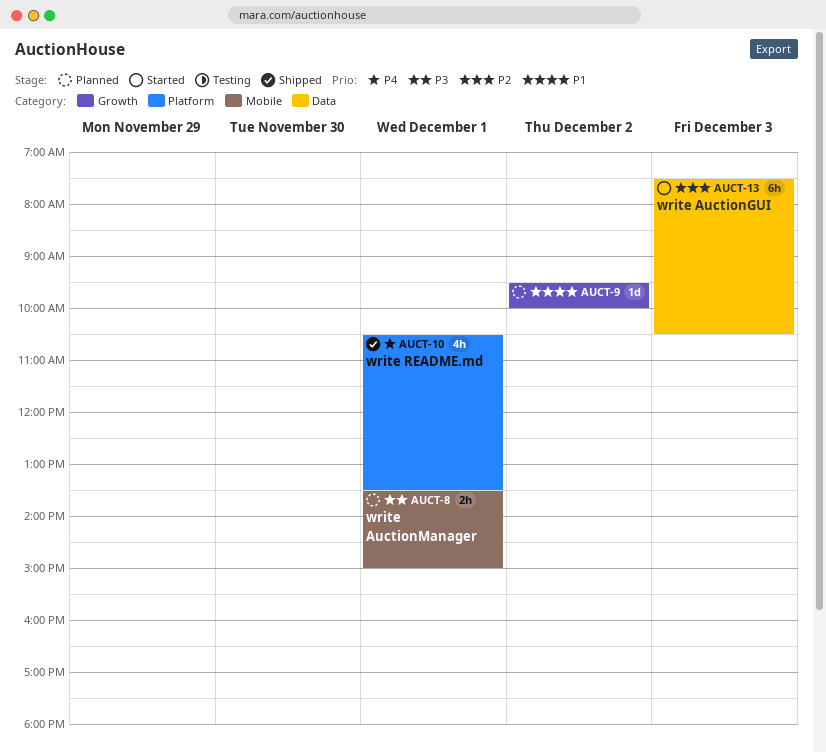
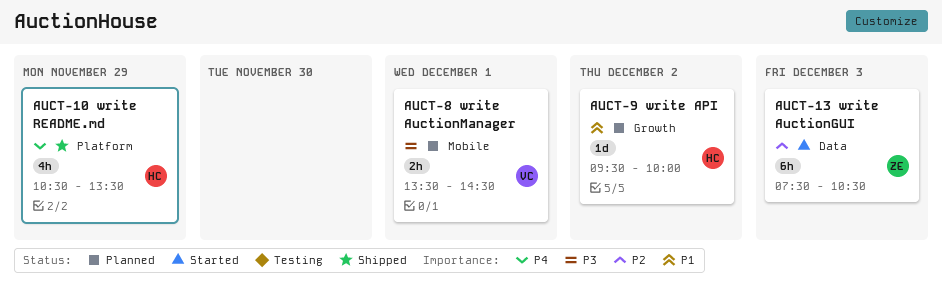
AUCT-8, ends: 15:00 -> 14:30
AUCT-10, day: Dec 1 -> Nov 29

